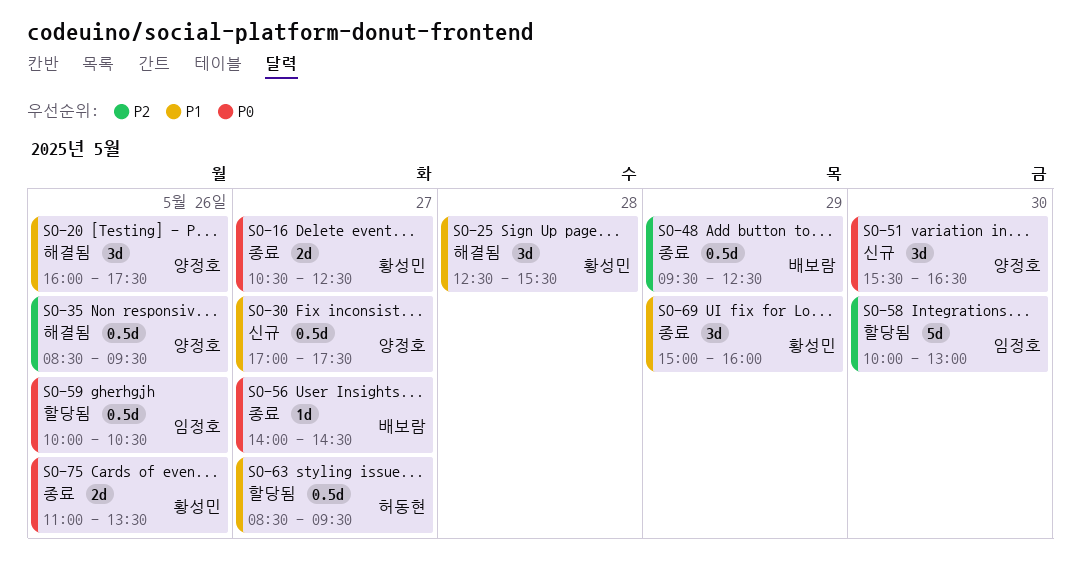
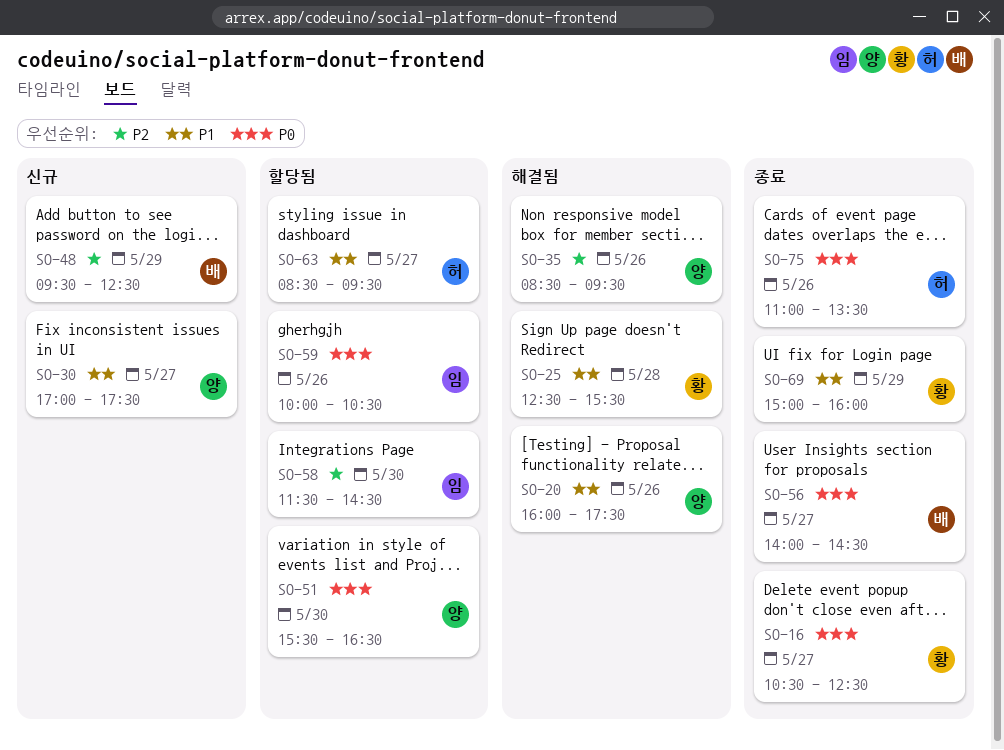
SO-48, status: 종료 -> 신규
SO-51, status: 신규 -> 할당됨
SO-58, begins: 10:00 -> 11:30
SO-58, ends: 13:00 -> 14:30
SO-75, owner: 황성민 -> 허동현

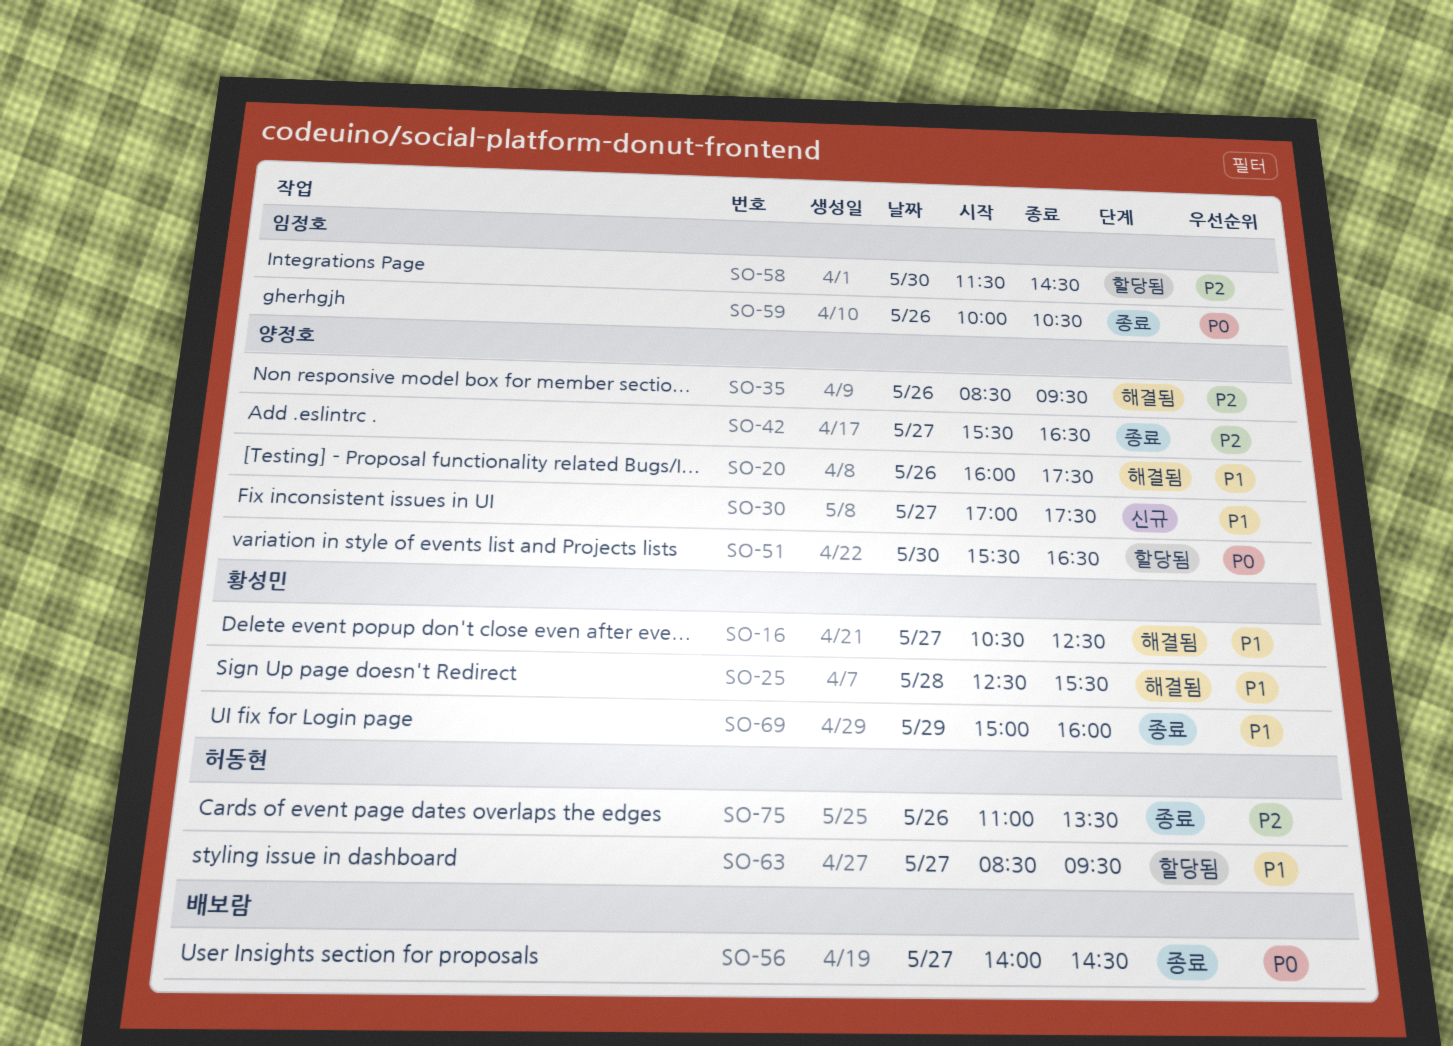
SO-16, status: 종료 -> 해결됨
SO-16, priority: P0 -> P1
SO-42: none -> present
SO-48: present -> none
SO-59, status: 할당됨 -> 종료
SO-75, priority: P0 -> P2

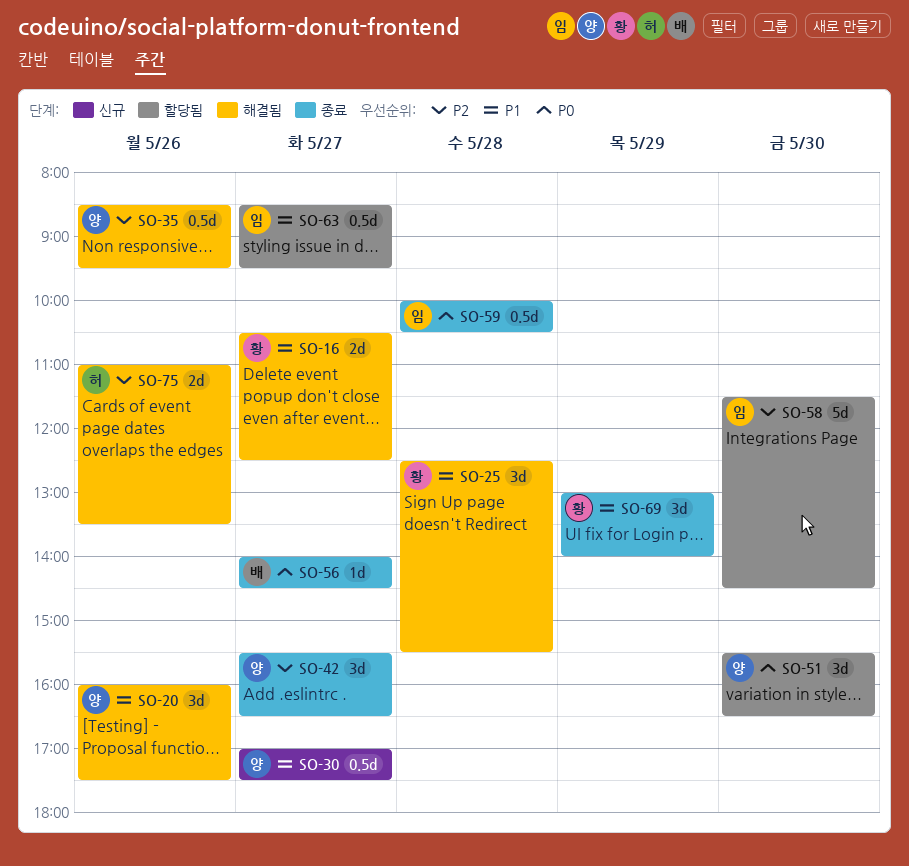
SO-59, day: May 26 -> May 28
SO-63, owner: 허동현 -> 임정호
SO-69, begins: 15:00 -> 13:00
SO-69, ends: 16:00 -> 14:00
SO-75, status: 종료 -> 해결됨

